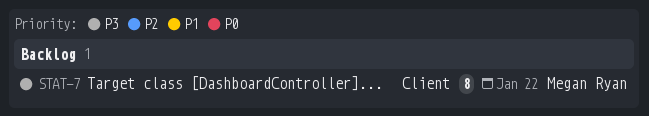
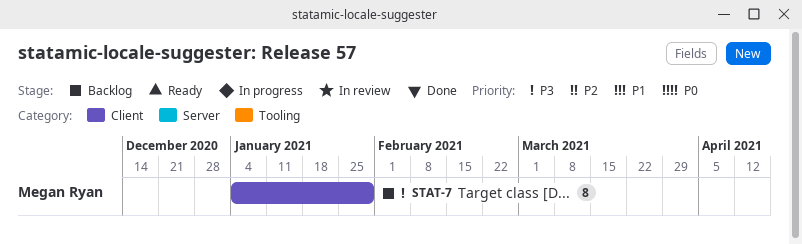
STAT-7, due: Jan 22 -> Jan 29

